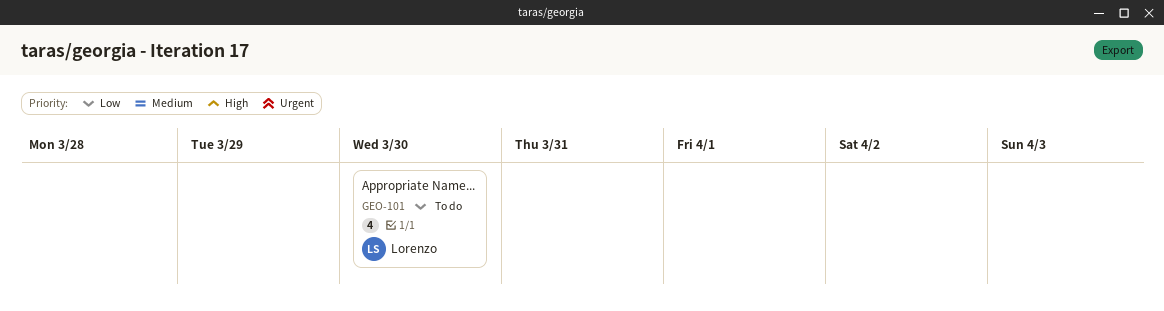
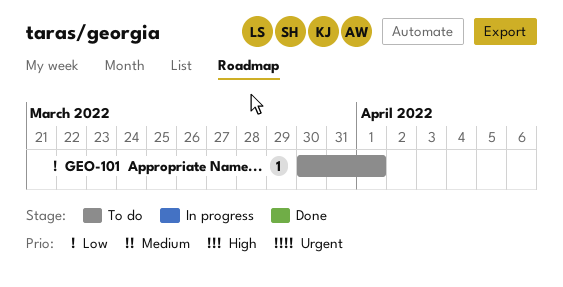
GEO-101, estimate: 4 -> 1
GEO-101, due: Mar 30 -> Apr 1

